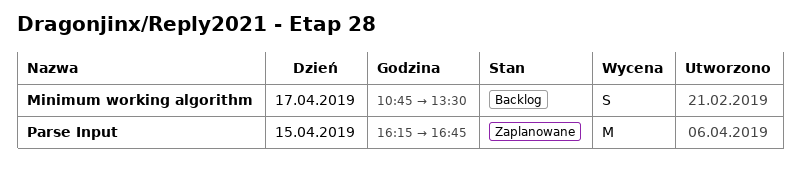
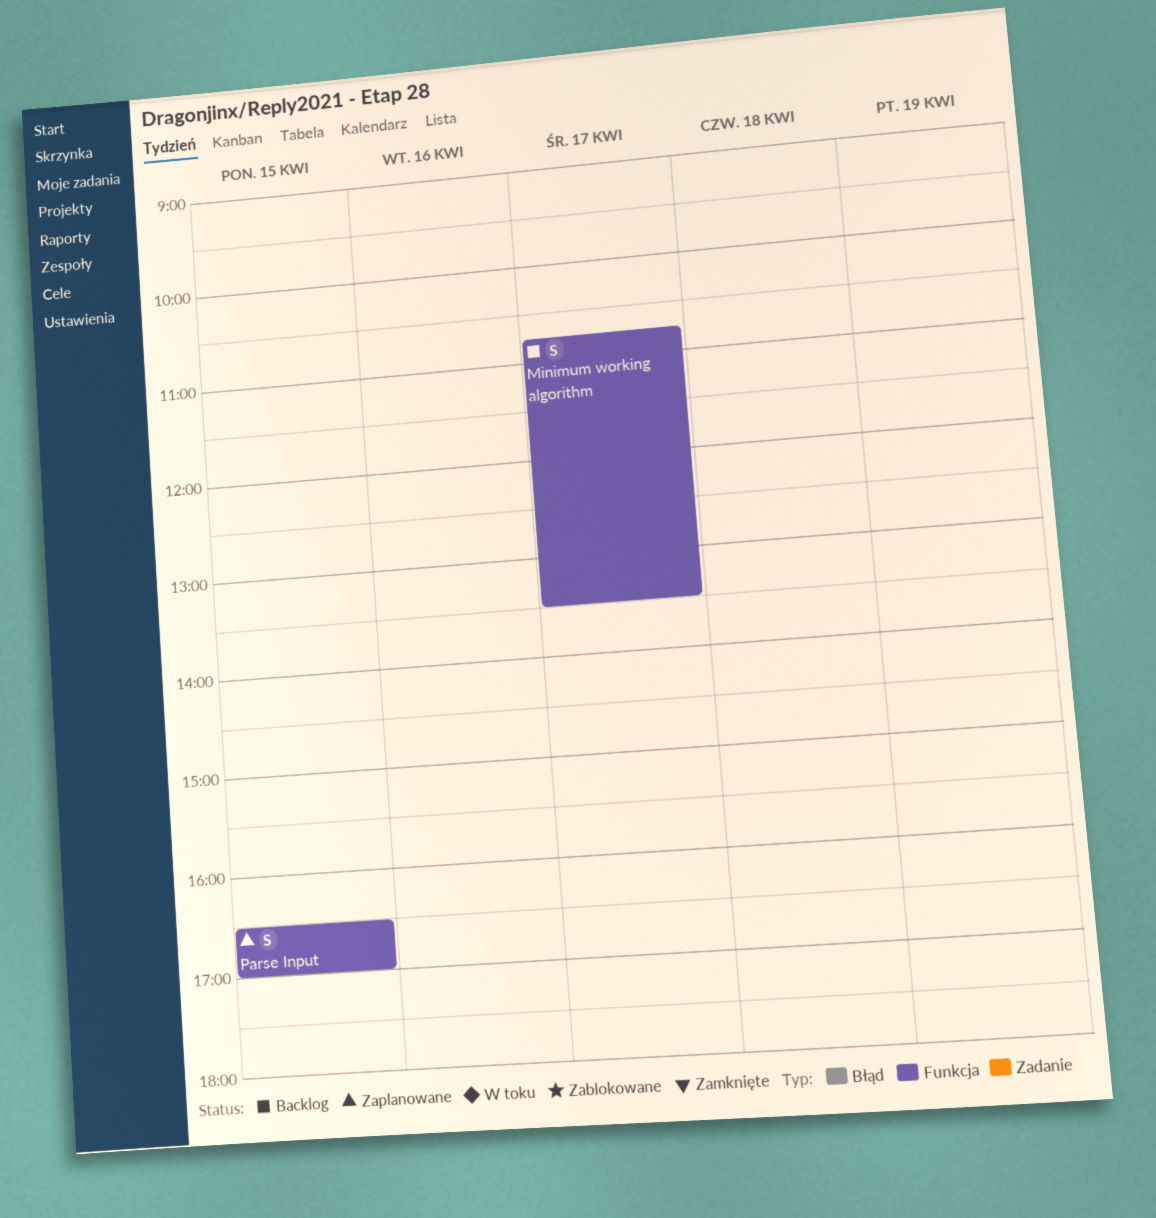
Parse Input, estimate: M -> S
Parse Input, begins: 16:15 -> 16:30
Parse Input, ends: 16:45 -> 17:00

